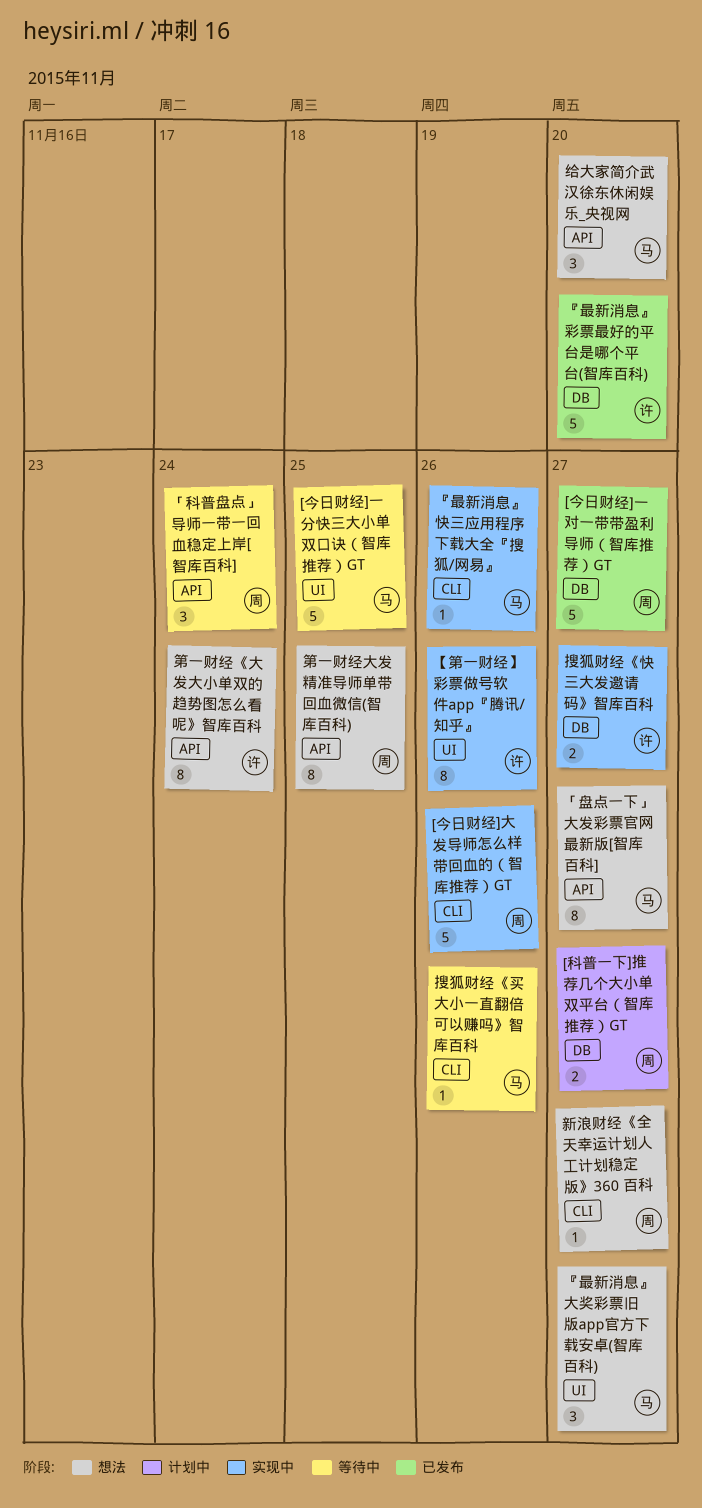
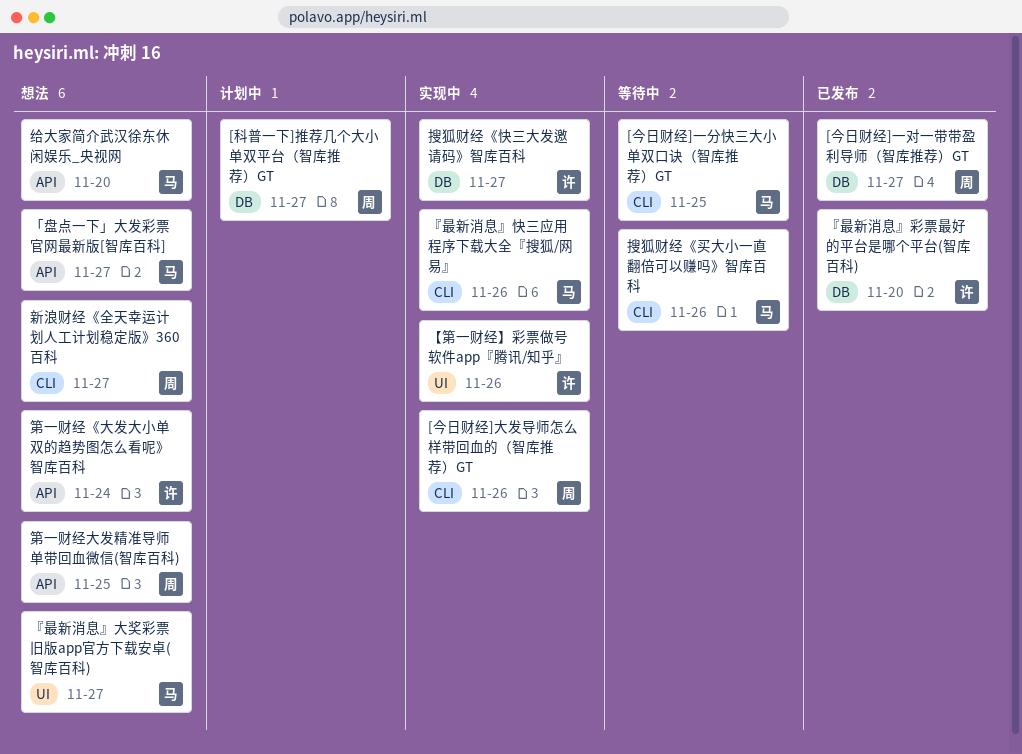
[今日财经]一分快三大小单双口诀（智库推荐）GT, label: UI -> CLI
「科普盘点」导师一带一回血稳定上岸[智库百科]: present -> none

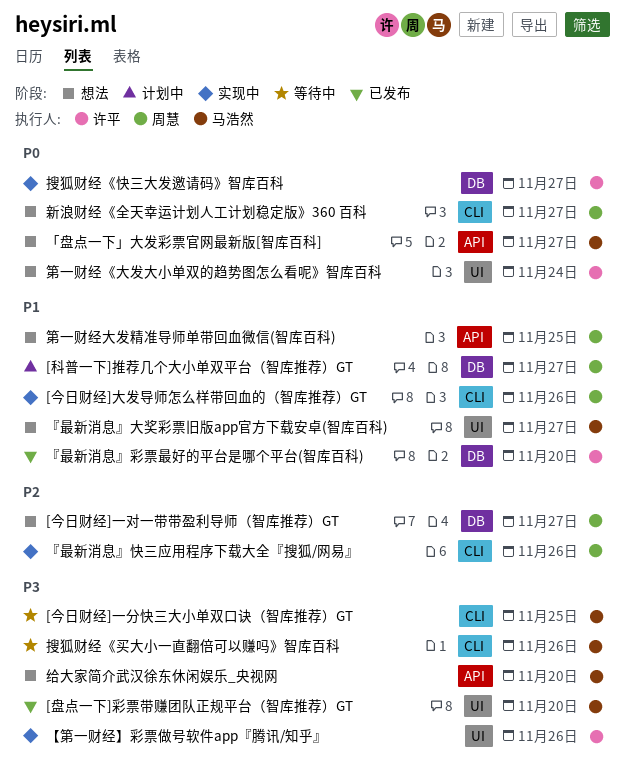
[今日财经]一对一带带盈利导师（智库推荐）GT, status: 已发布 -> 想法
[盘点一下]彩票带赚团队正规平台（智库推荐）GT: none -> present
『最新消息』快三应用程序下载大全『搜狐/网易』, owner: 马浩然 -> 周慧
第一财经《大发大小单双的趋势图怎么看呢》智库百科, label: API -> UI

